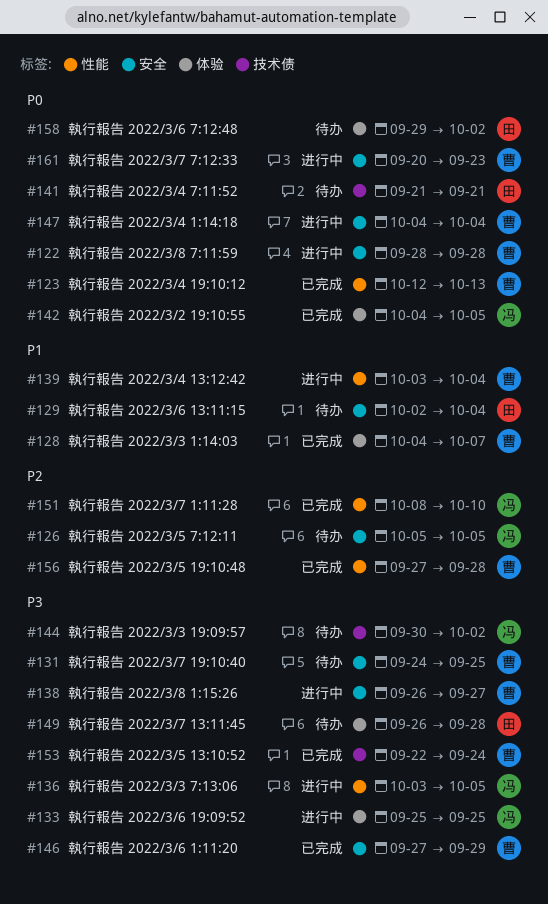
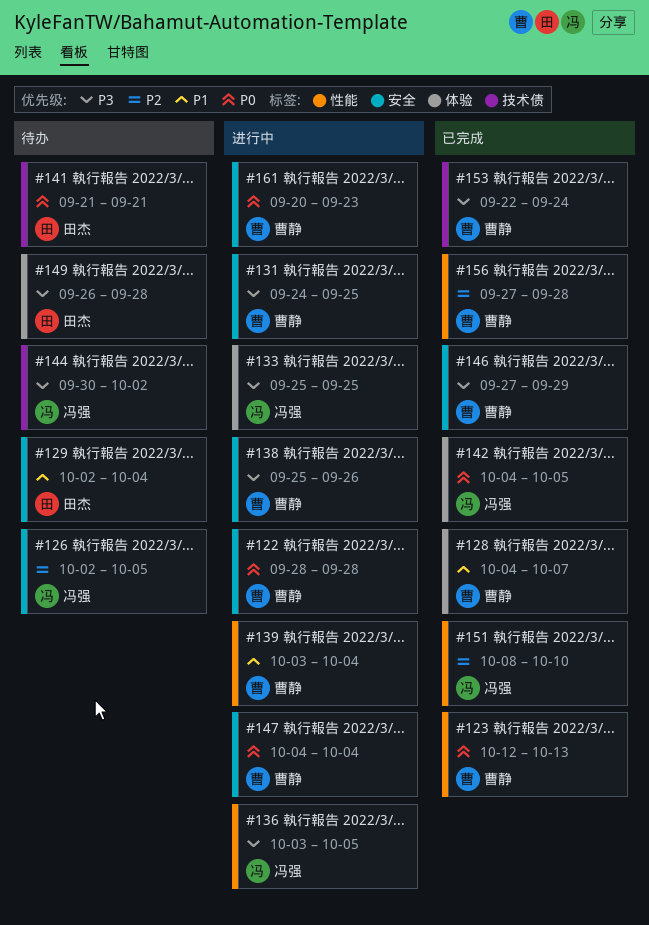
#126, start: Oct 5 -> Oct 2
#131, status: 待办 -> 进行中
#138, start: Sep 26 -> Sep 25
#138, due: Sep 27 -> Sep 26
#158: present -> none

